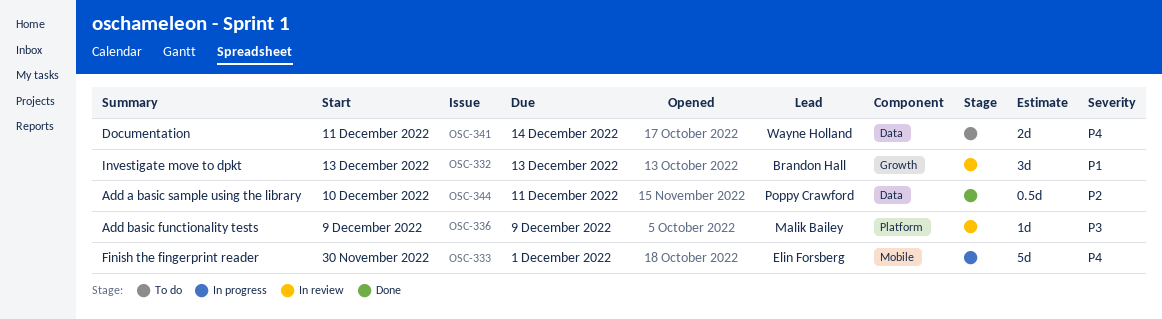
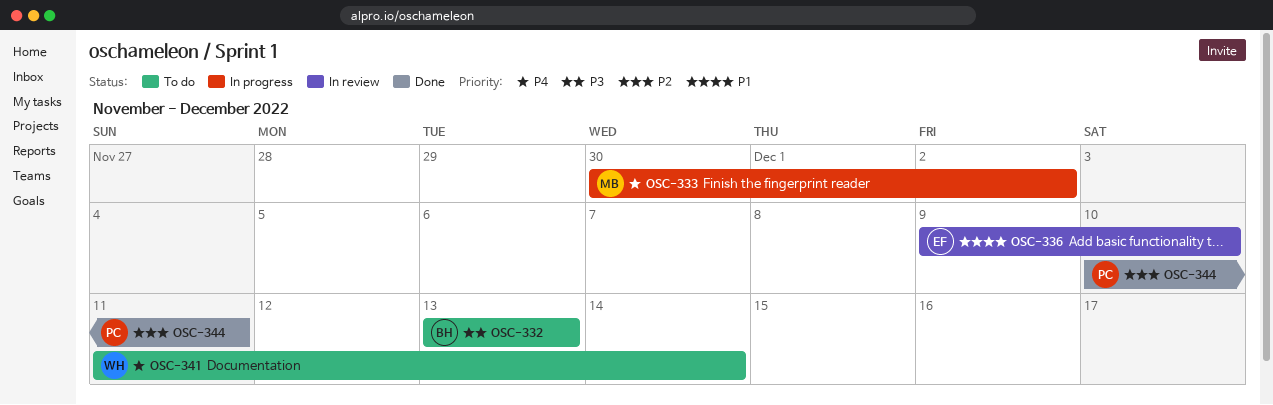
OSC-332, status: In review -> To do
OSC-332, priority: P1 -> P3
OSC-333, owner: Elin Forsberg -> Malik Bailey
OSC-333, due: Dec 1 -> Dec 2
OSC-336, owner: Malik Bailey -> Elin Forsberg
OSC-336, priority: P3 -> P1
OSC-336, due: Dec 9 -> Dec 10

